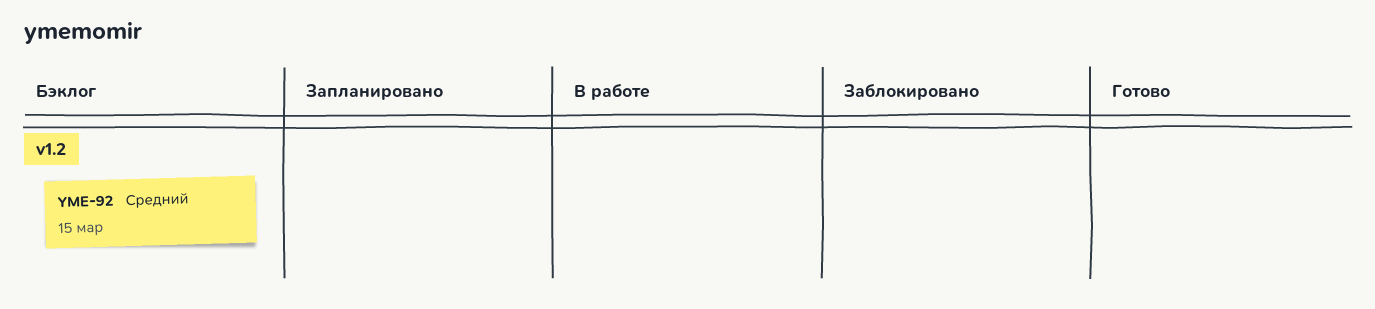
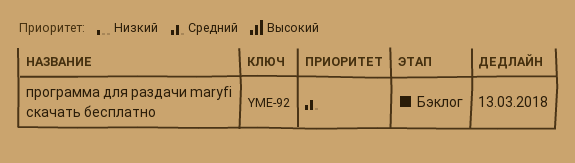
YME-92, due: Mar 15 -> Mar 13

